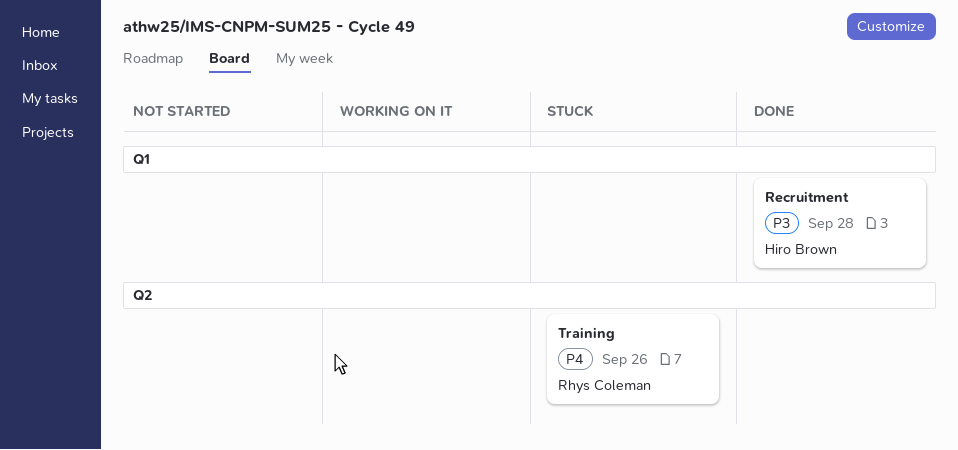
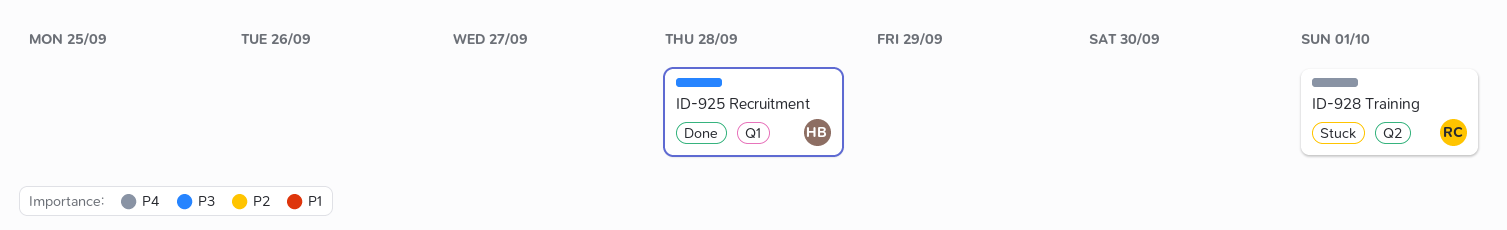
Training, due: Sep 26 -> Oct 1

